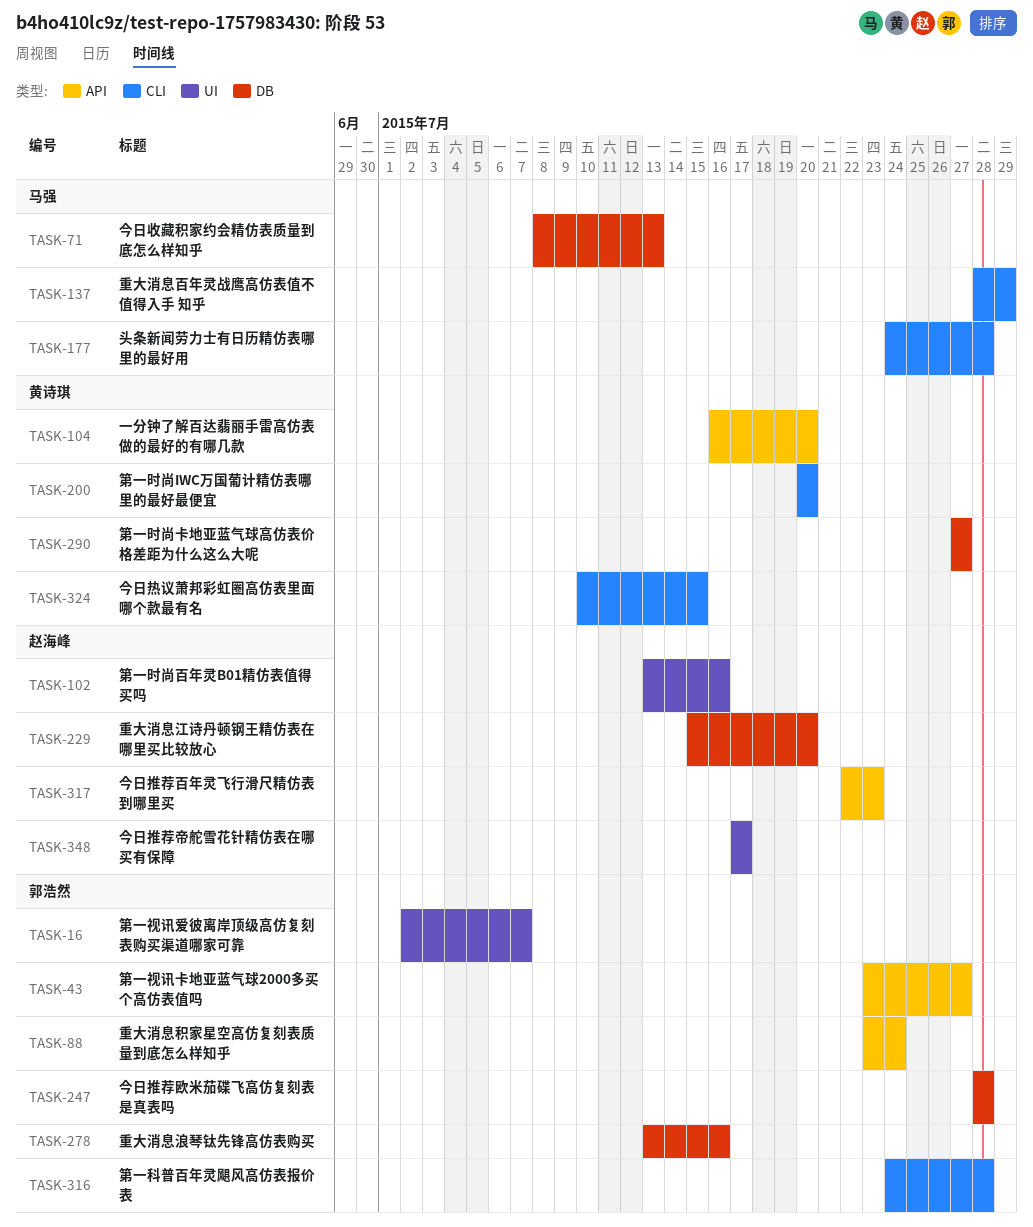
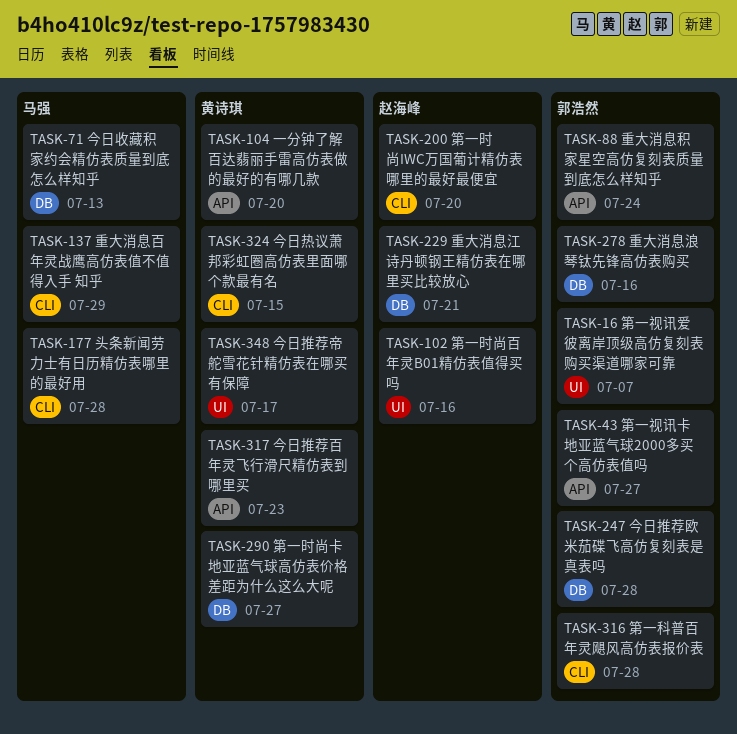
TASK-200, owner: 黄诗琪 -> 赵海峰
TASK-229, due: Jul 20 -> Jul 21
TASK-317, owner: 赵海峰 -> 黄诗琪
TASK-348, owner: 赵海峰 -> 黄诗琪

